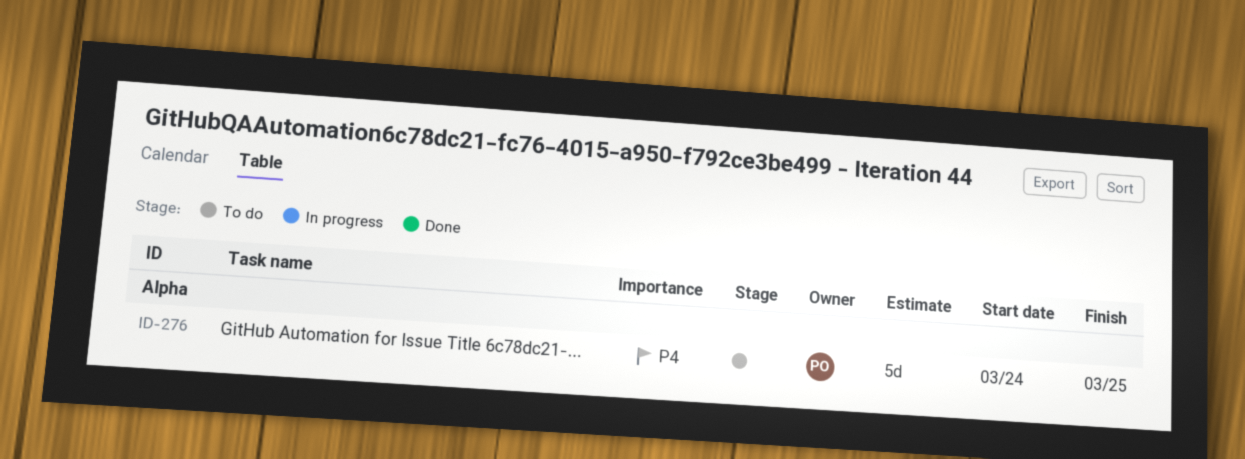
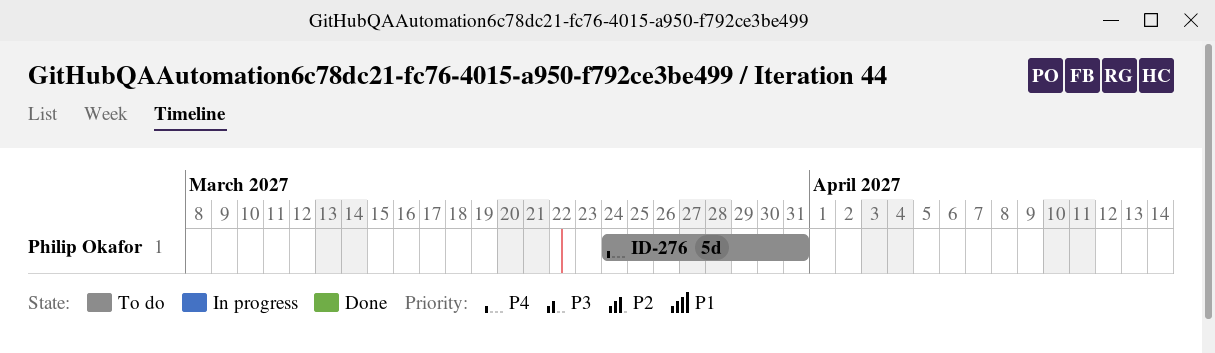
ID-276, due: Mar 25 -> Mar 31

